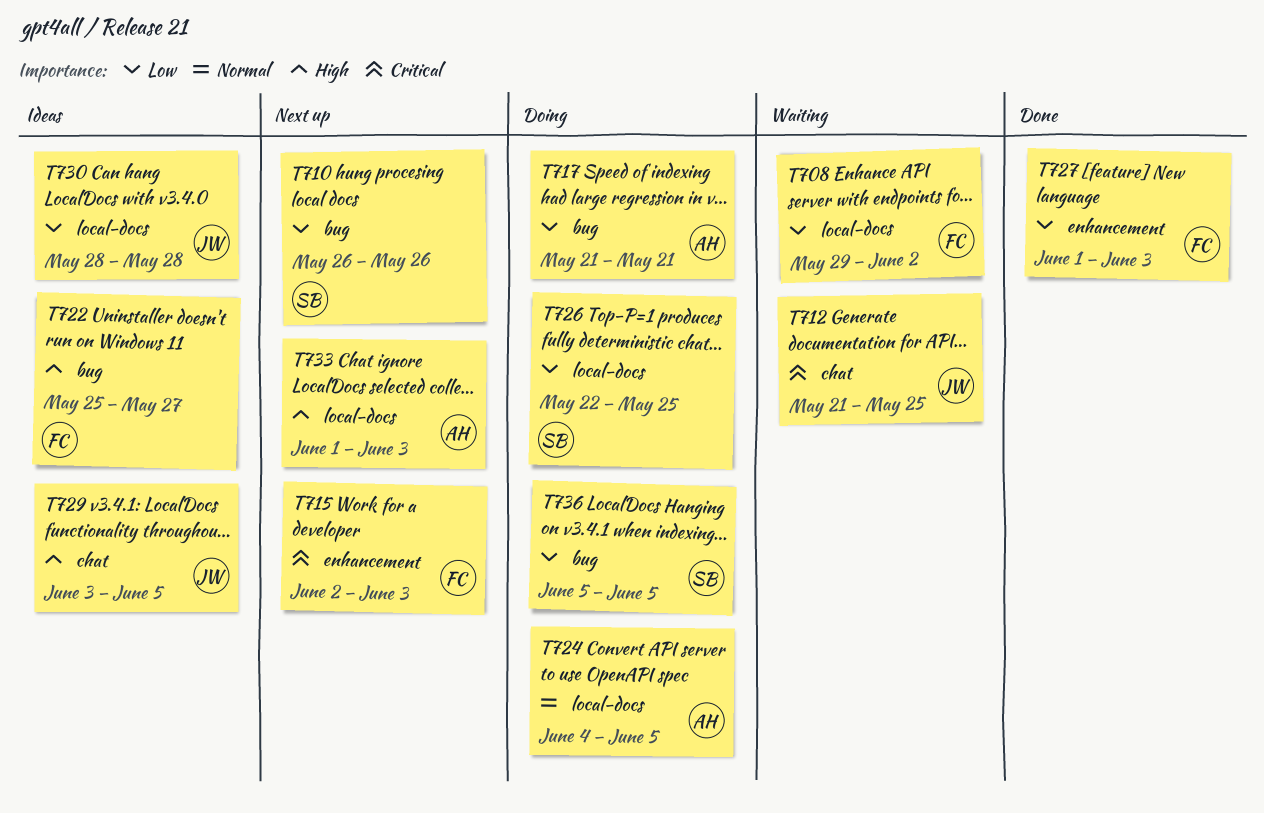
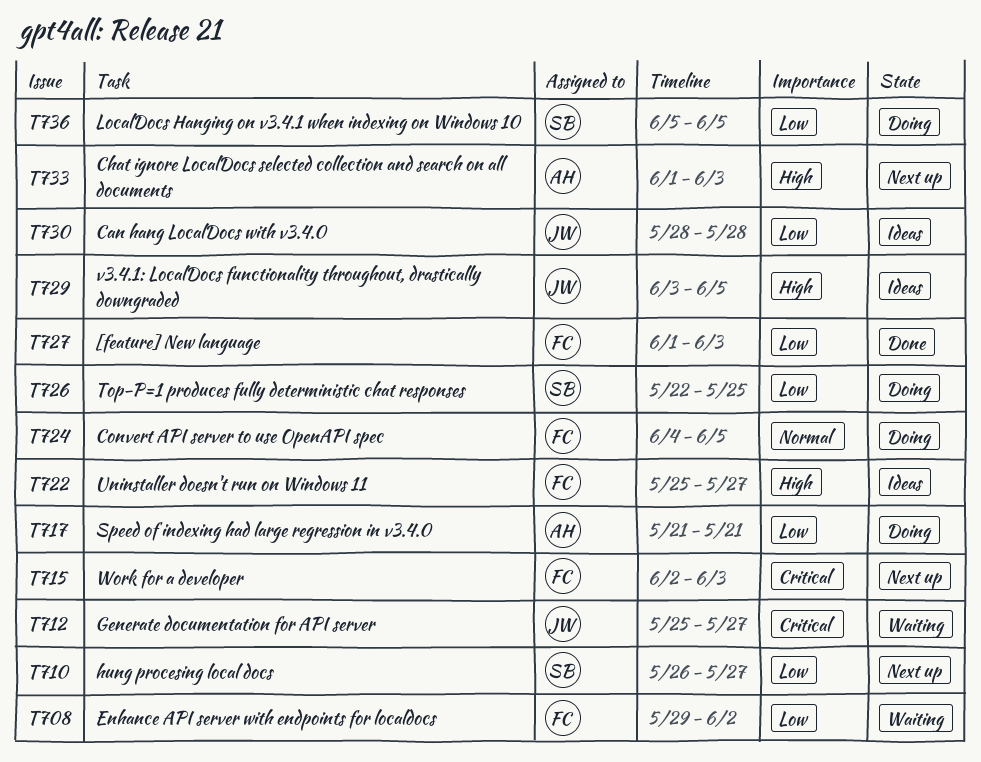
T710, due: May 26 -> May 27
T712, start: May 21 -> May 25
T712, due: May 25 -> May 27
T724, owner: AH -> FC

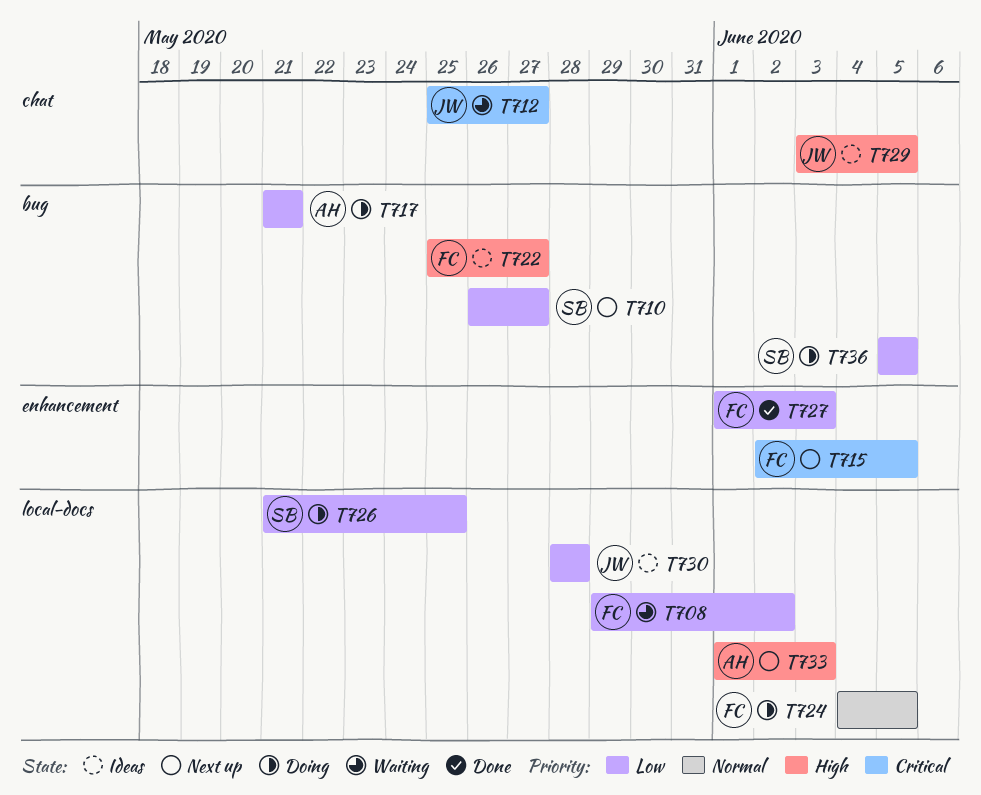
T715, due: Jun 3 -> Jun 5
T726, start: May 22 -> May 21

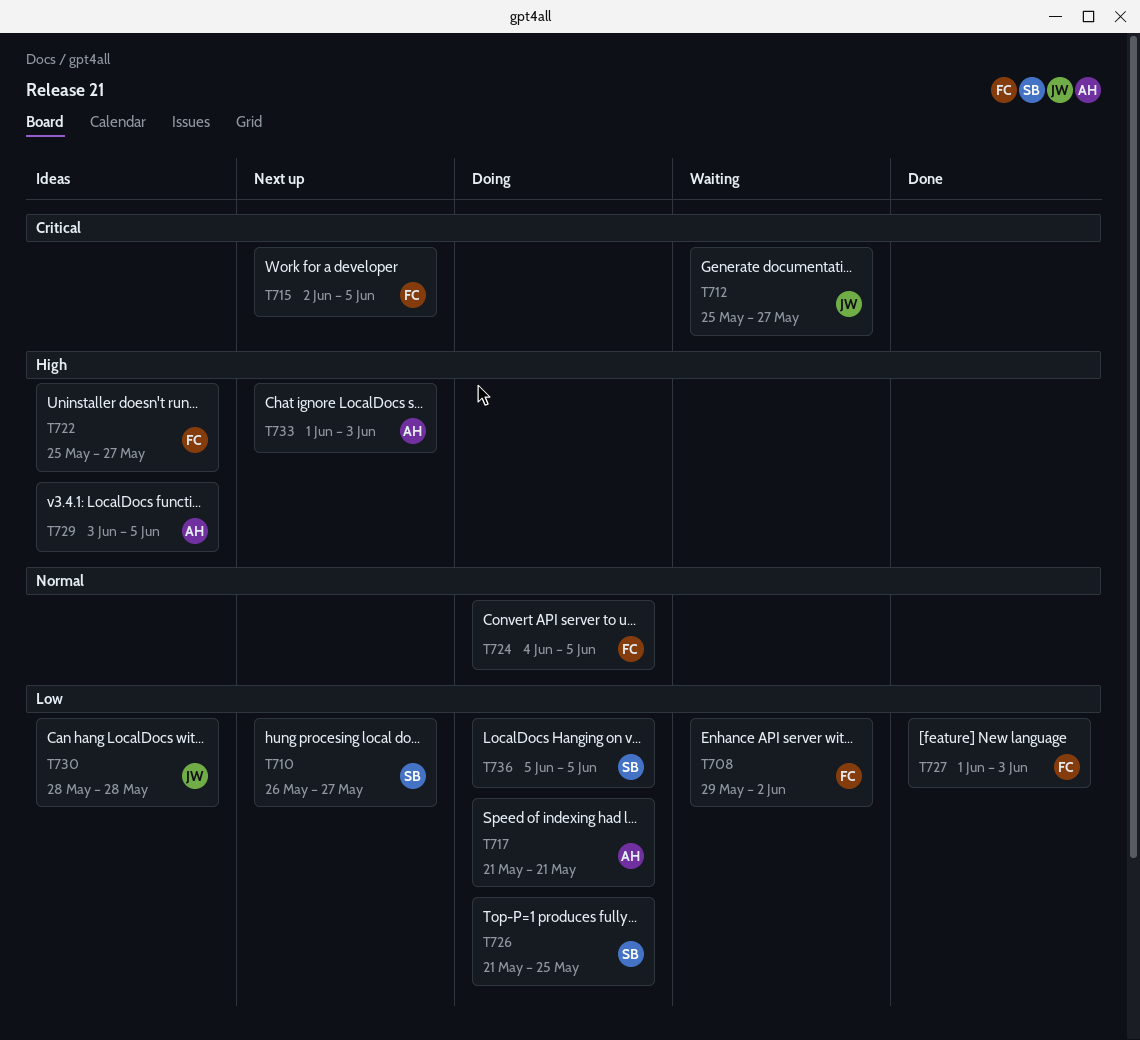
T729, owner: JW -> AH

